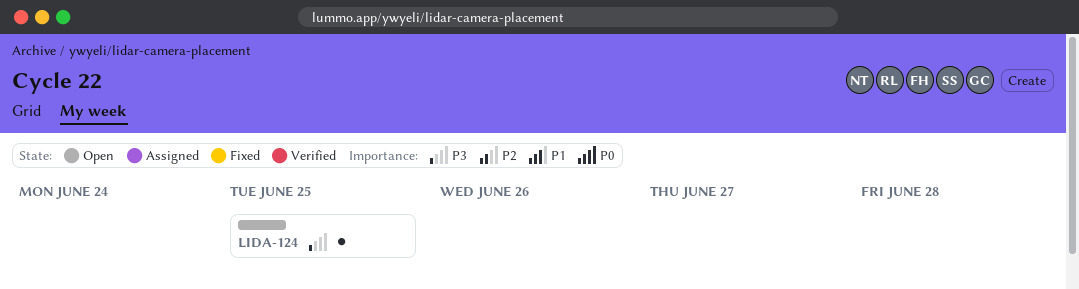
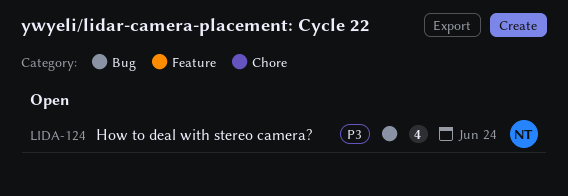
LIDA-124, estimate: 1 -> 4
LIDA-124, due: Jun 25 -> Jun 24

